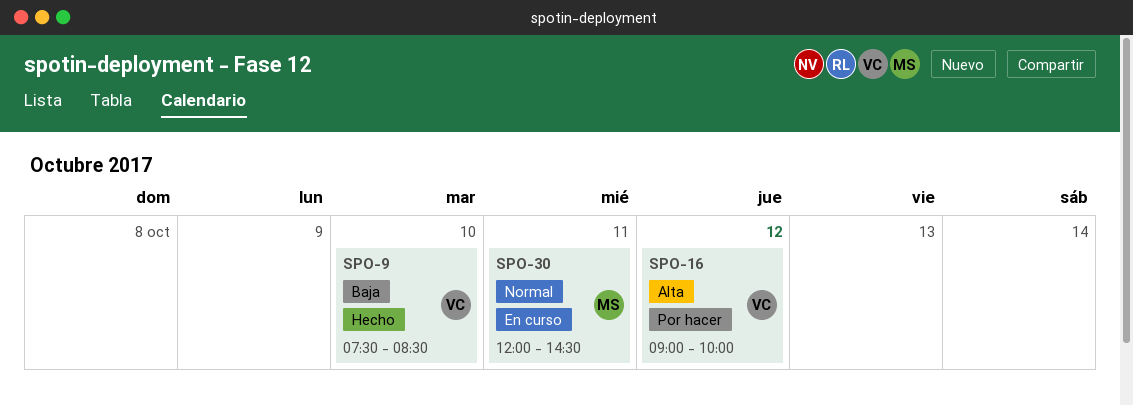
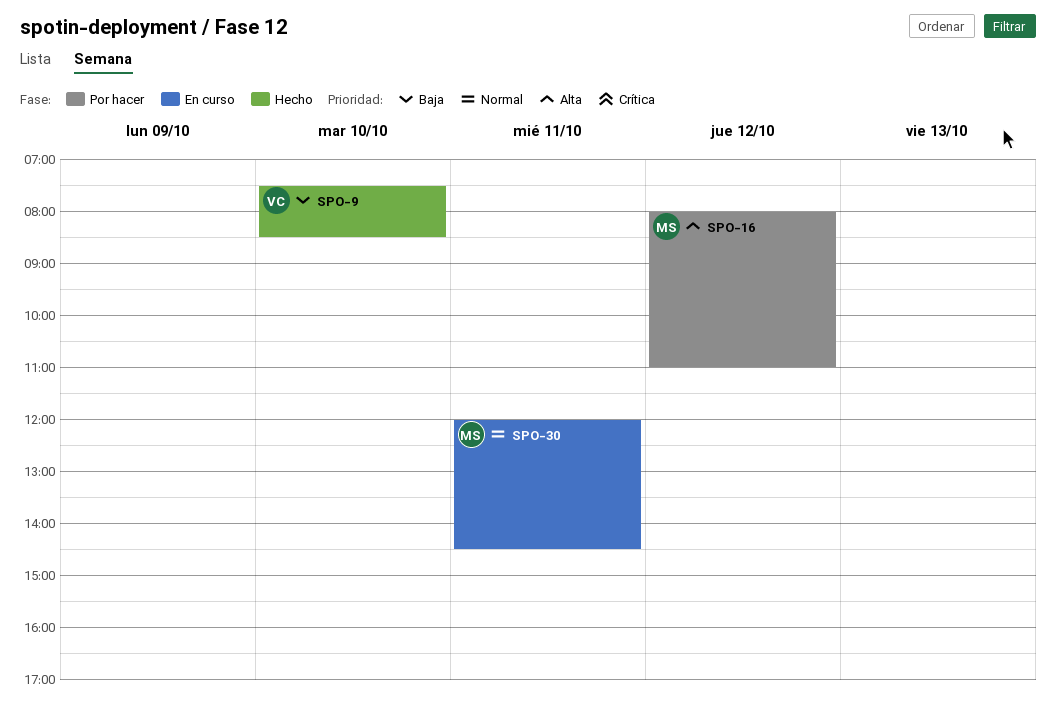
SPO-16, owner: VC -> MS
SPO-16, begins: 09:00 -> 08:00
SPO-16, ends: 10:00 -> 11:00

